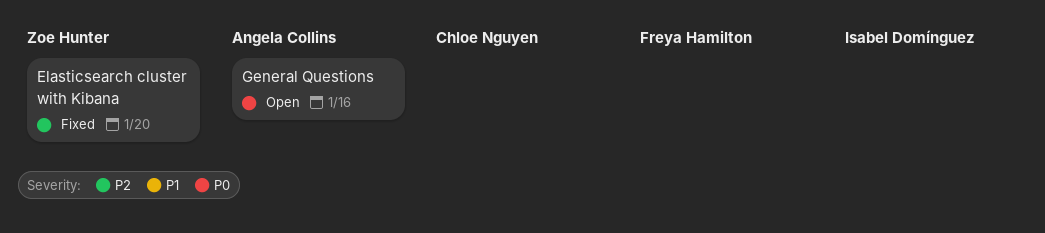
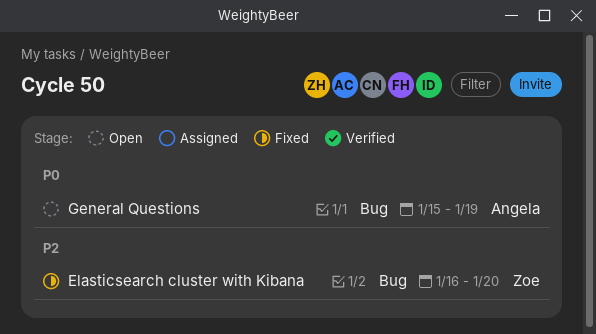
General Questions, due: Jan 16 -> Jan 19

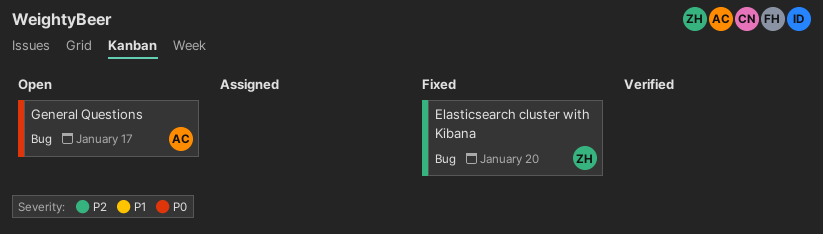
General Questions, due: Jan 19 -> Jan 17

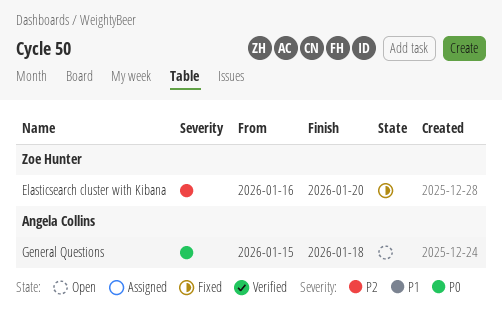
General Questions, due: Jan 17 -> Jan 18

